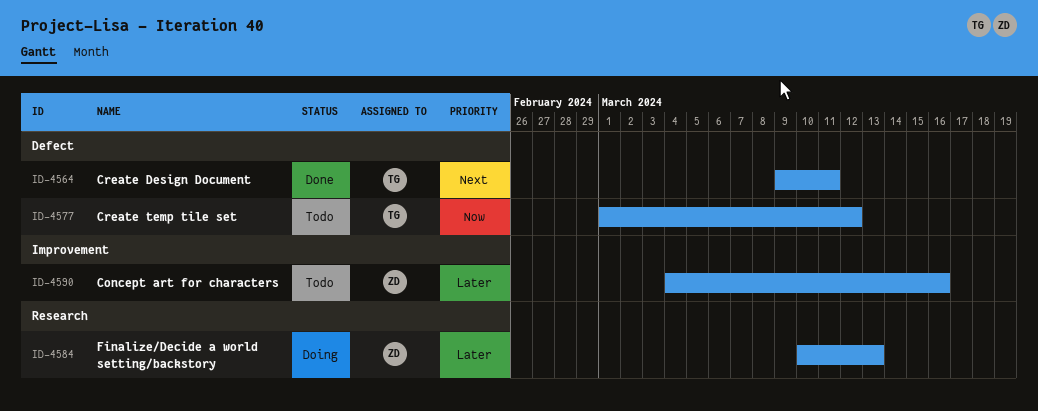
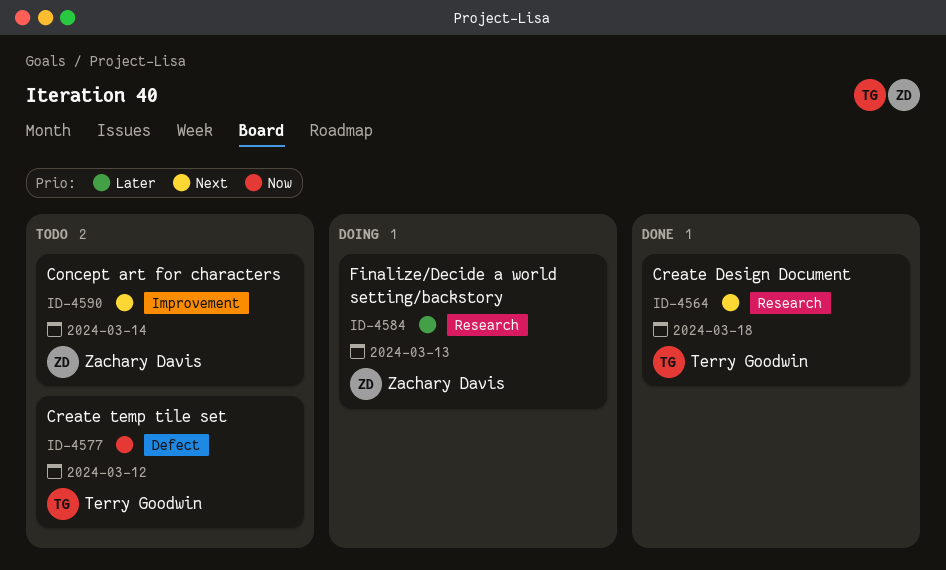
ID-4564, label: Defect -> Research
ID-4564, due: Mar 11 -> Mar 18
ID-4590, priority: Later -> Next
ID-4590, due: Mar 16 -> Mar 14

